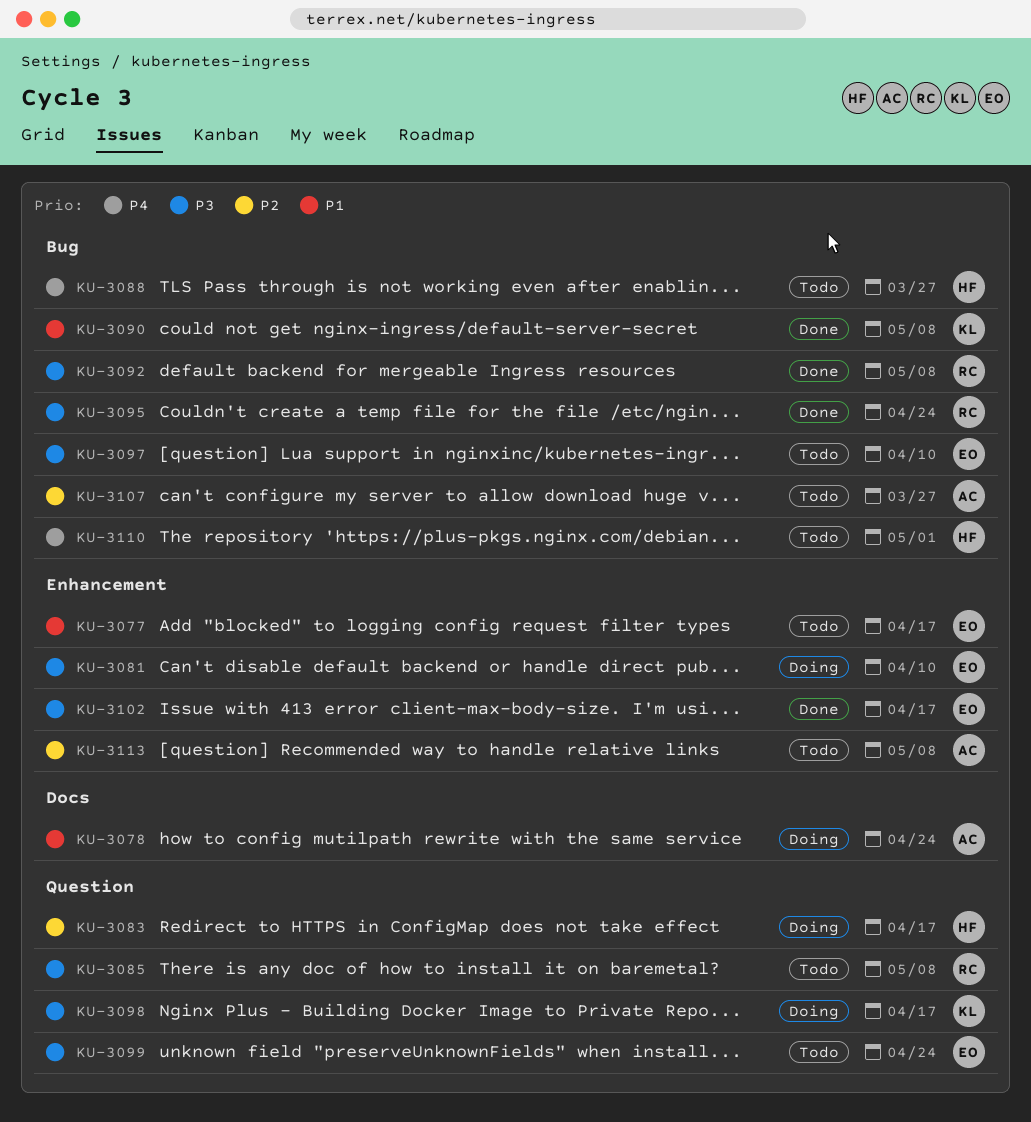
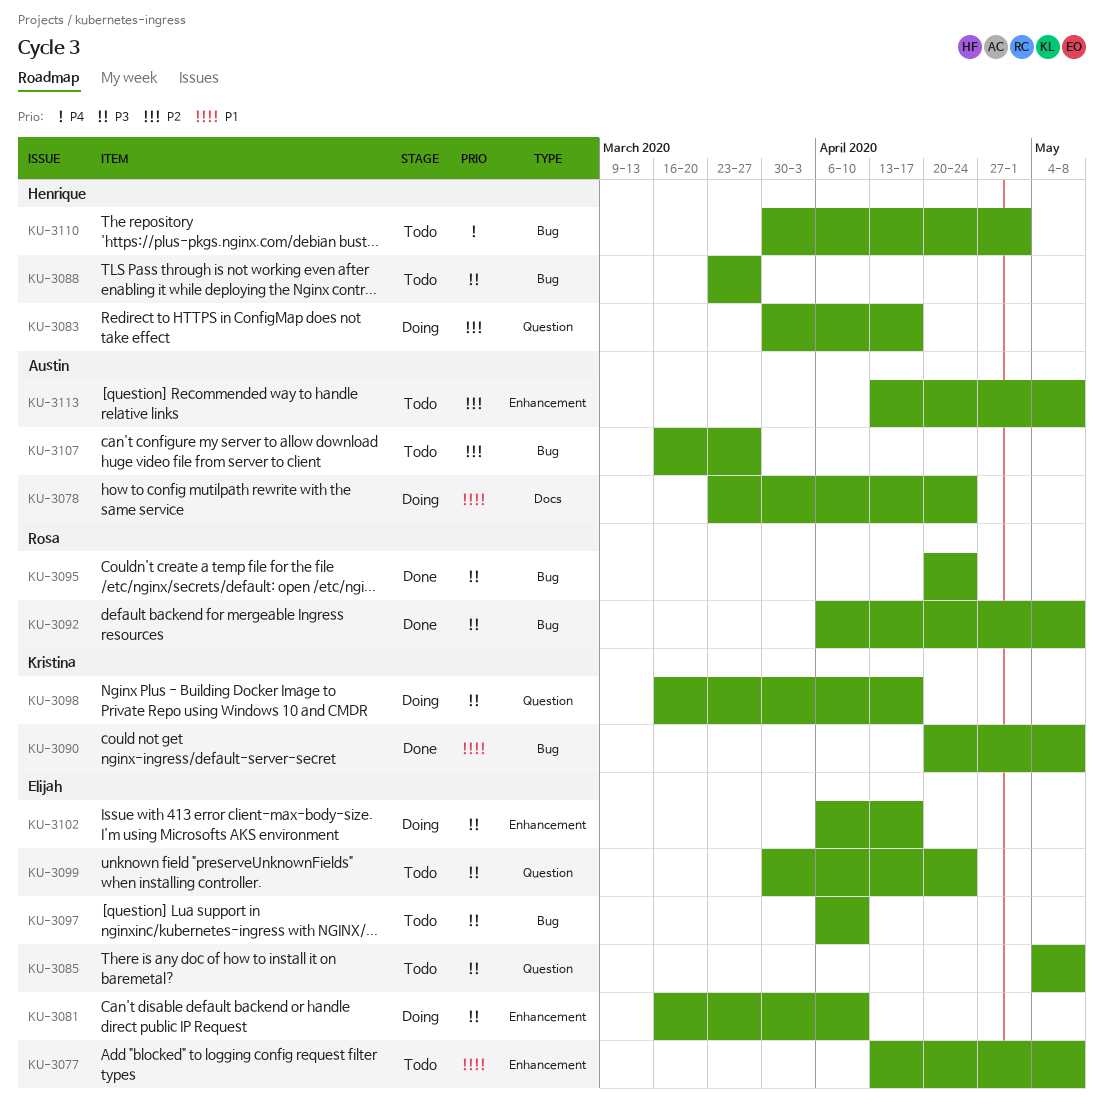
KU-3077, due: Apr 17 -> May 8
KU-3085, owner: Rosa -> Elijah
KU-3088, priority: P4 -> P3
KU-3102, status: Done -> Doing

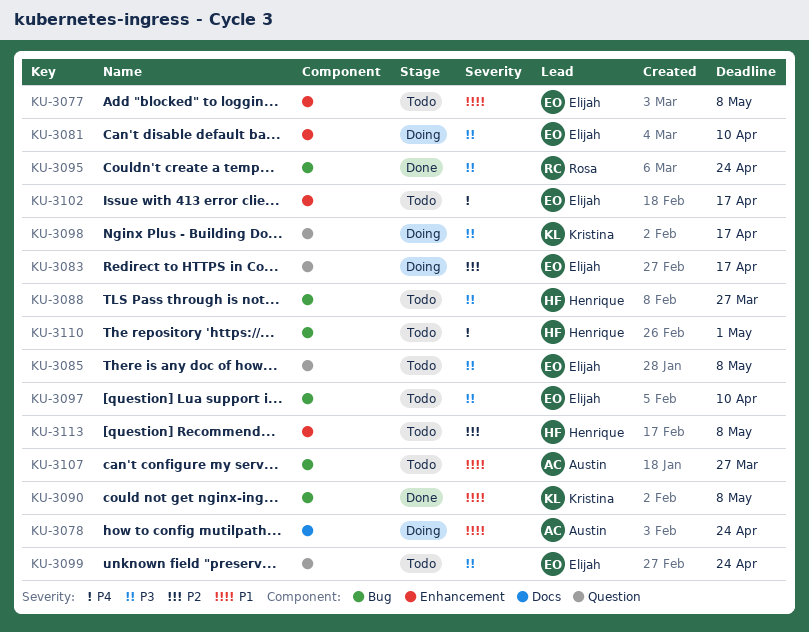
KU-3083, owner: Henrique -> Elijah
KU-3092: present -> none
KU-3102, status: Doing -> Todo
KU-3102, priority: P3 -> P4
KU-3107, priority: P2 -> P1
KU-3113, owner: Austin -> Henrique

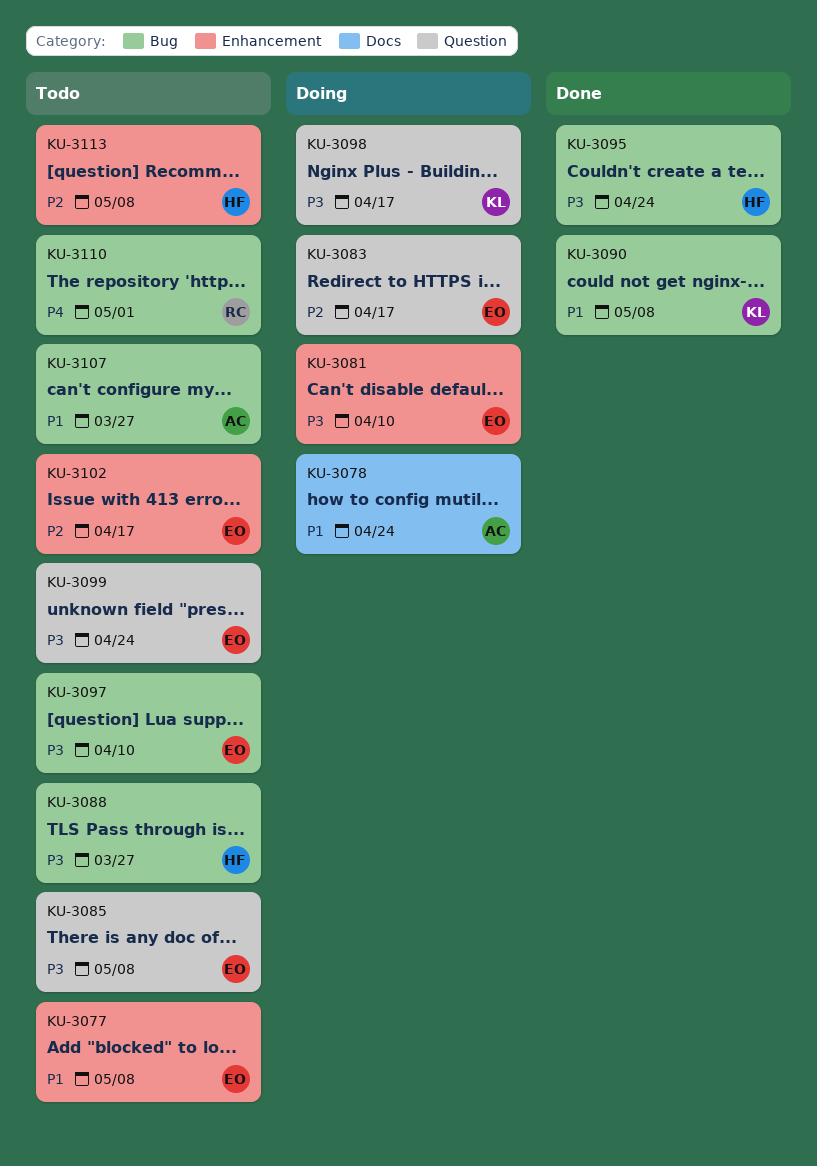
KU-3095, owner: Rosa -> Henrique
KU-3102, priority: P4 -> P2
KU-3110, owner: Henrique -> Rosa

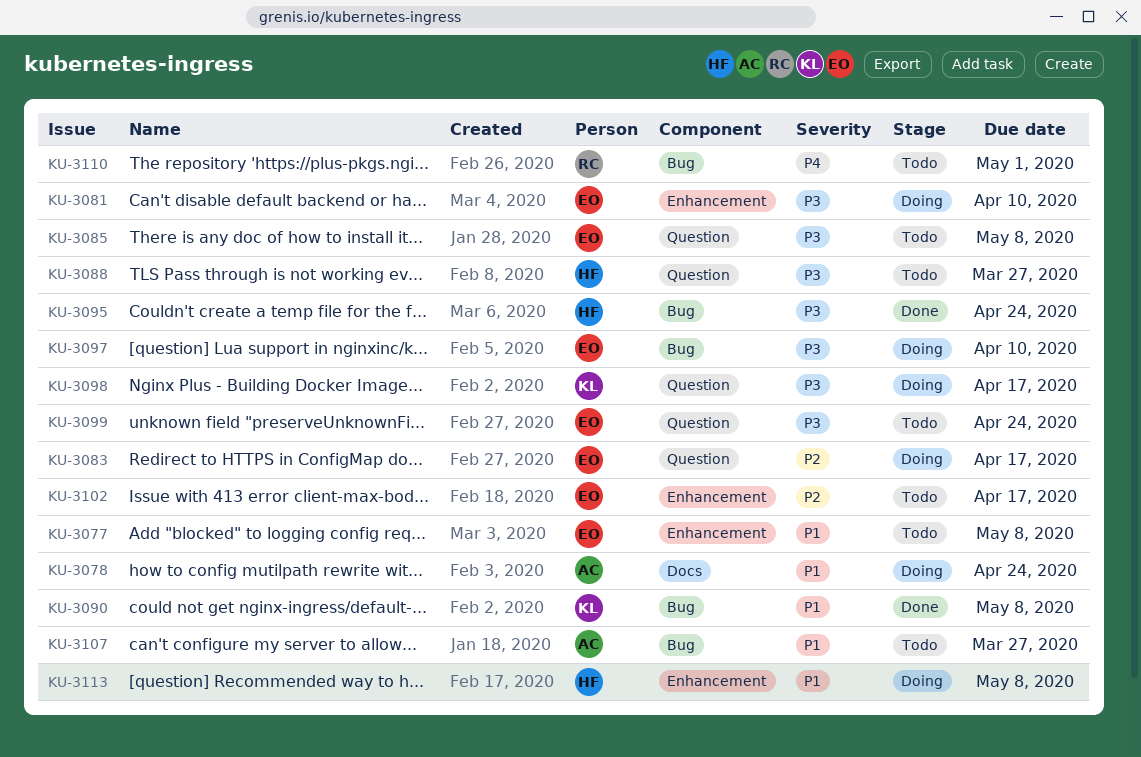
KU-3088, label: Bug -> Question
KU-3097, status: Todo -> Doing
KU-3113, status: Todo -> Doing
KU-3113, priority: P2 -> P1

